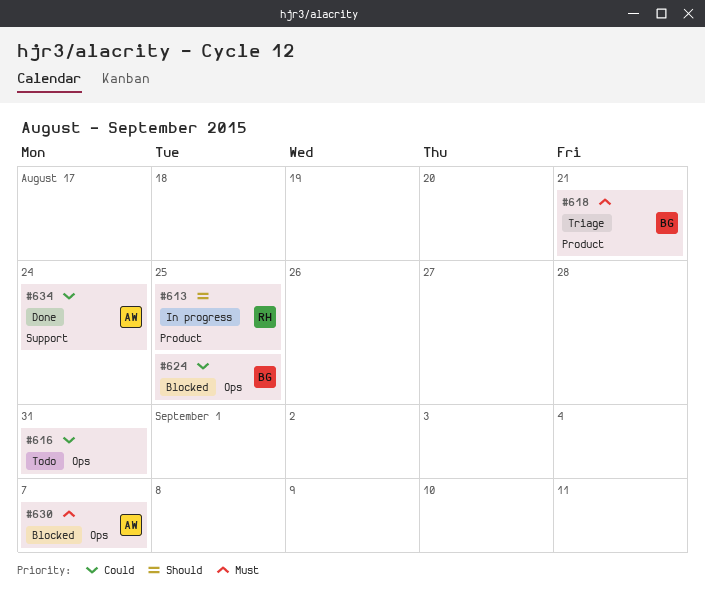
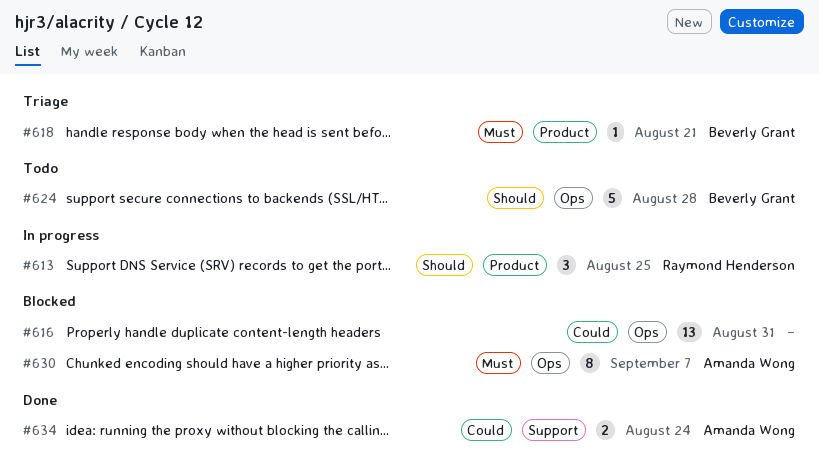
#616, status: Todo -> Blocked
#624, status: Blocked -> Todo
#624, priority: Could -> Should
#624, due: Aug 25 -> Aug 28

